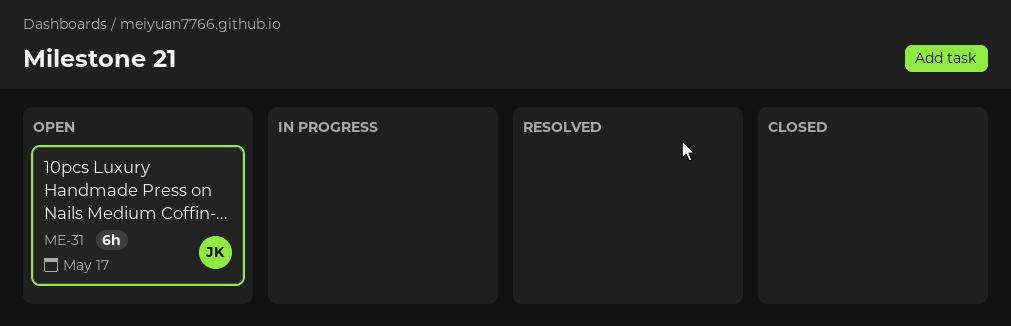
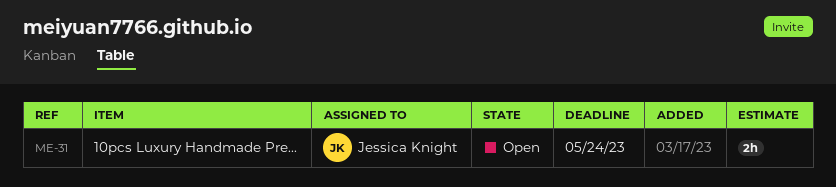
ME-31, estimate: 6h -> 2h
ME-31, due: May 17 -> May 24

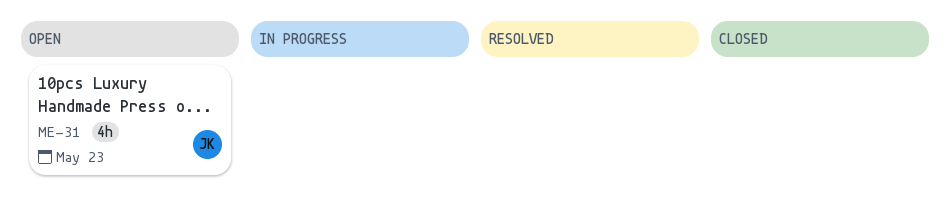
ME-31, estimate: 2h -> 4h
ME-31, due: May 24 -> May 23

